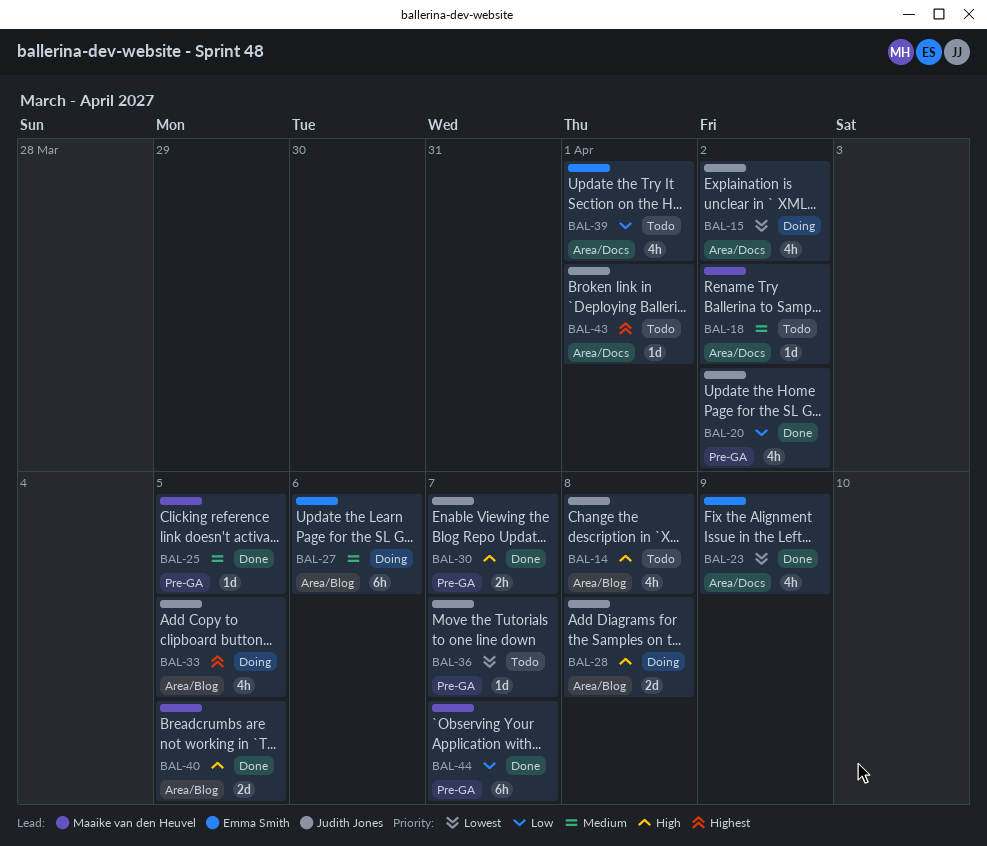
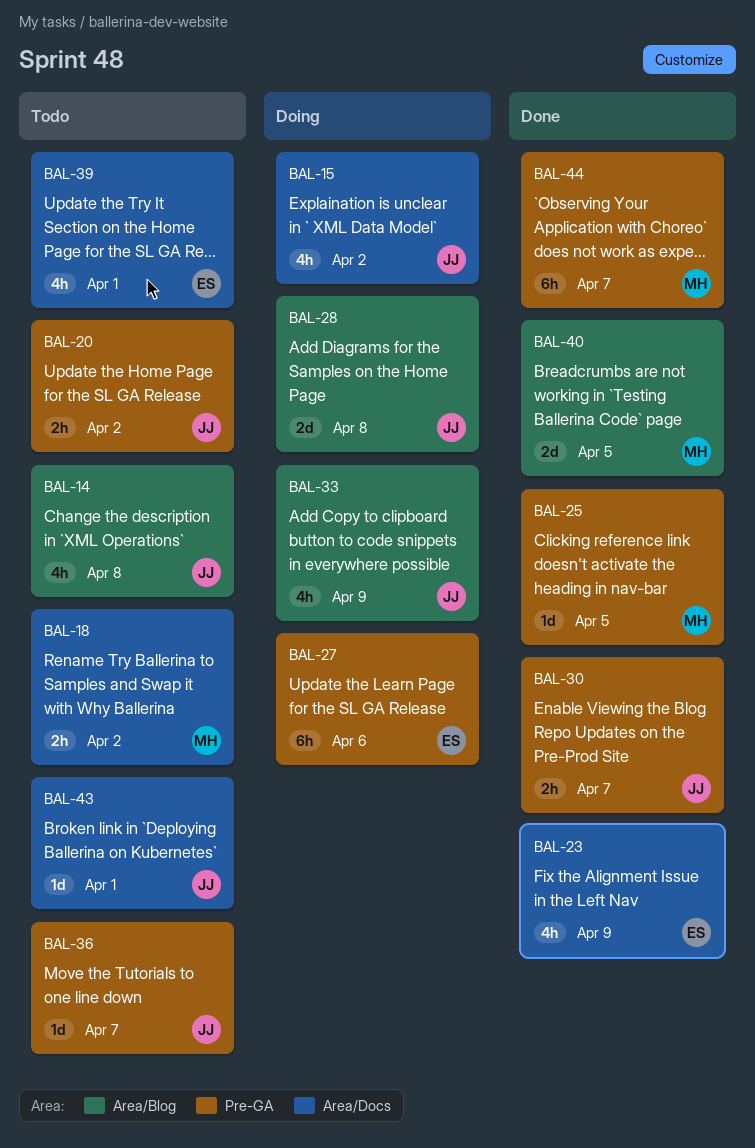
BAL-18, estimate: 1d -> 2h
BAL-20, status: Done -> Todo
BAL-20, estimate: 4h -> 2h
BAL-27, label: Area/Blog -> Pre-GA
BAL-33, due: Apr 5 -> Apr 9

